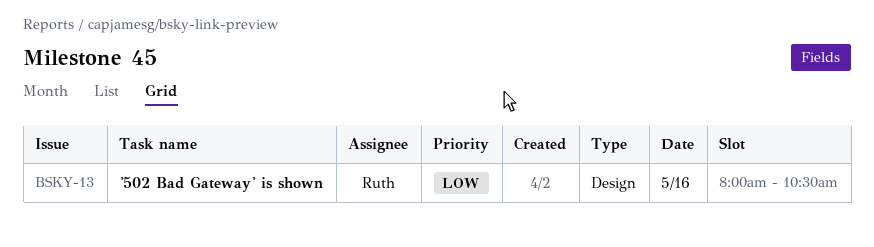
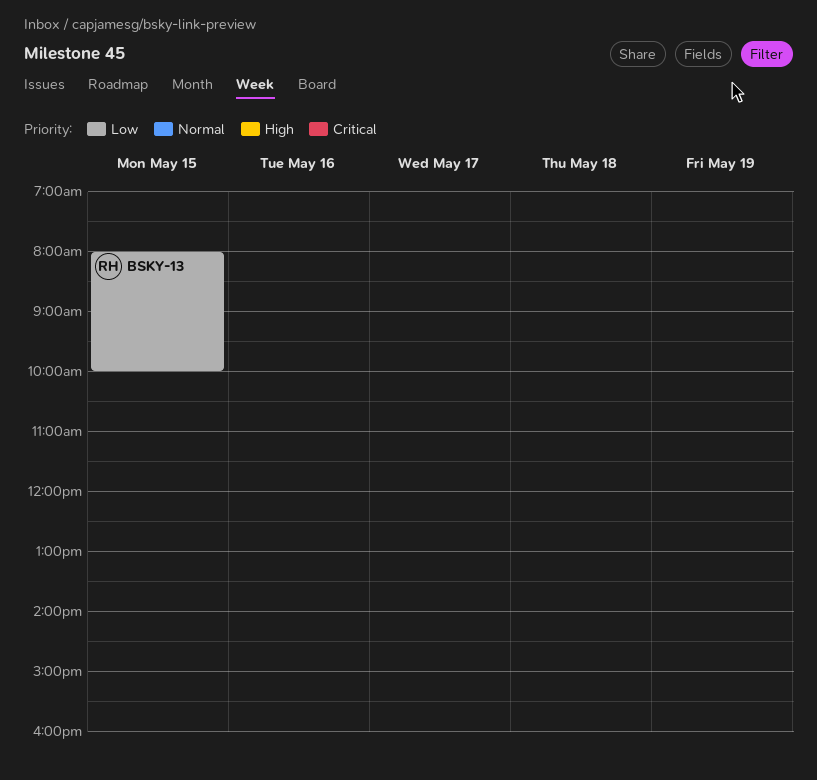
BSKY-13, day: May 16 -> May 15
BSKY-13, ends: 10:30 -> 10:00

